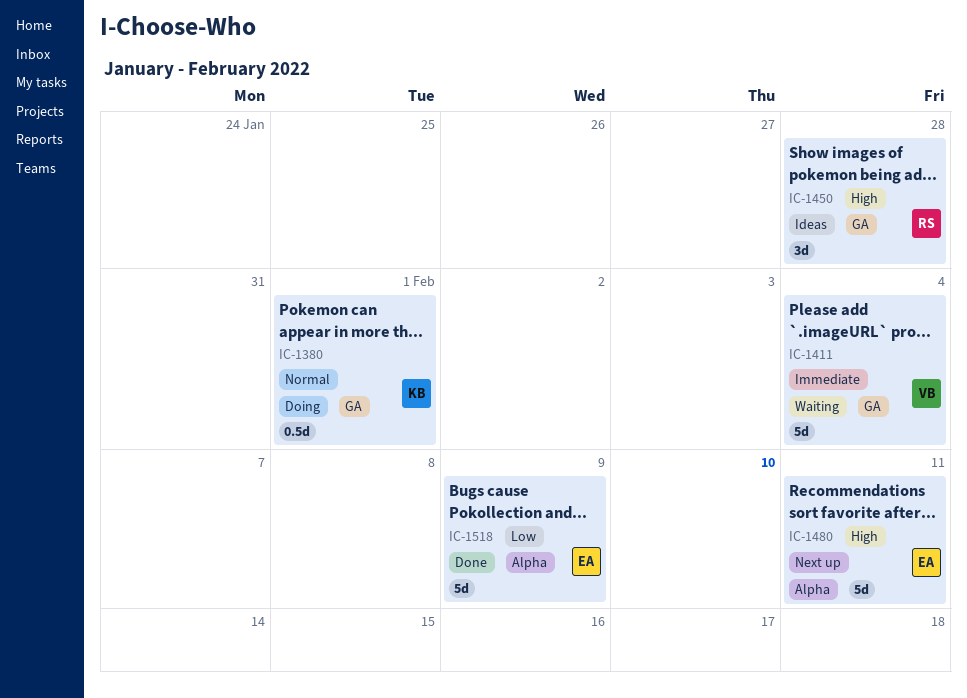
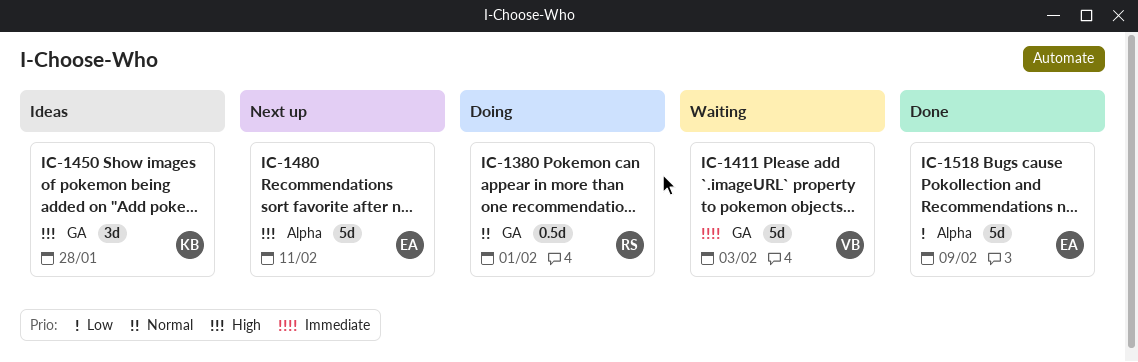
IC-1380, owner: KB -> RS
IC-1411, due: Feb 4 -> Feb 3
IC-1450, owner: RS -> KB

